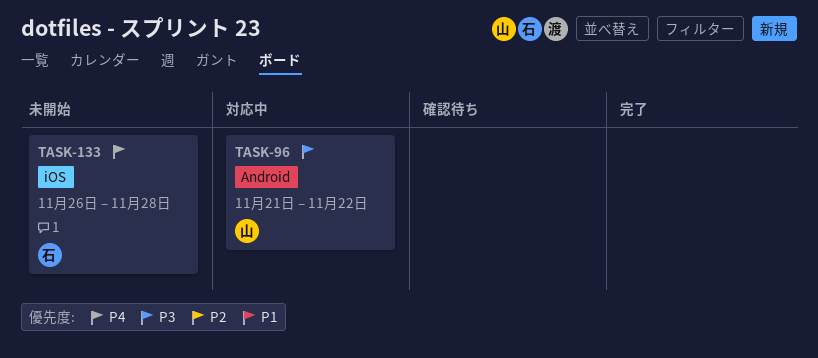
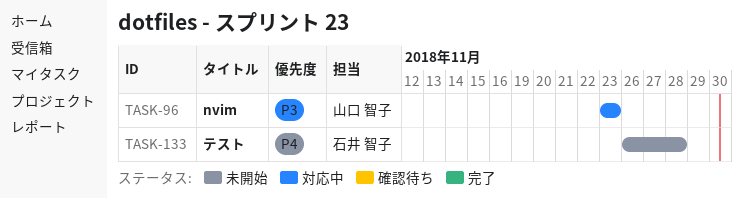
TASK-96, start: Nov 21 -> Nov 23
TASK-96, due: Nov 22 -> Nov 23

